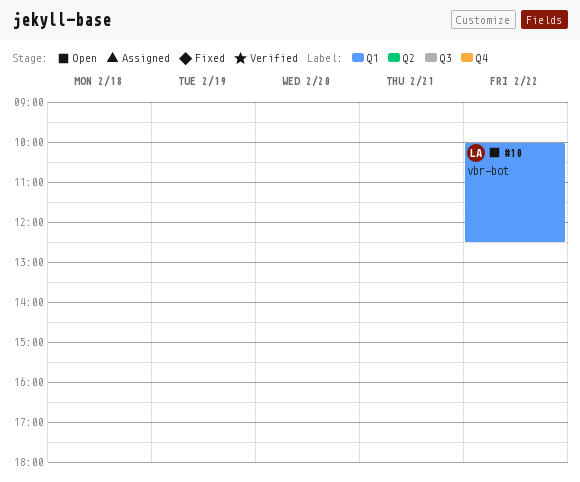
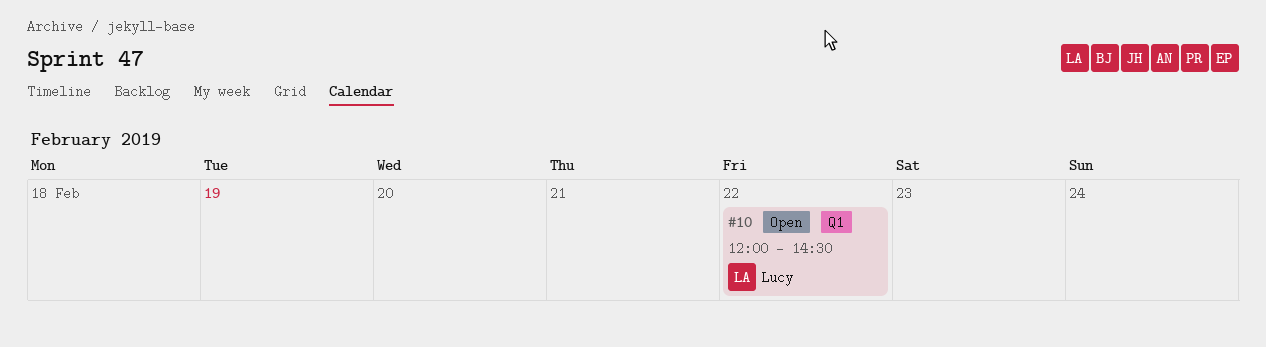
#10, begins: 10:00 -> 12:00
#10, ends: 12:30 -> 14:30

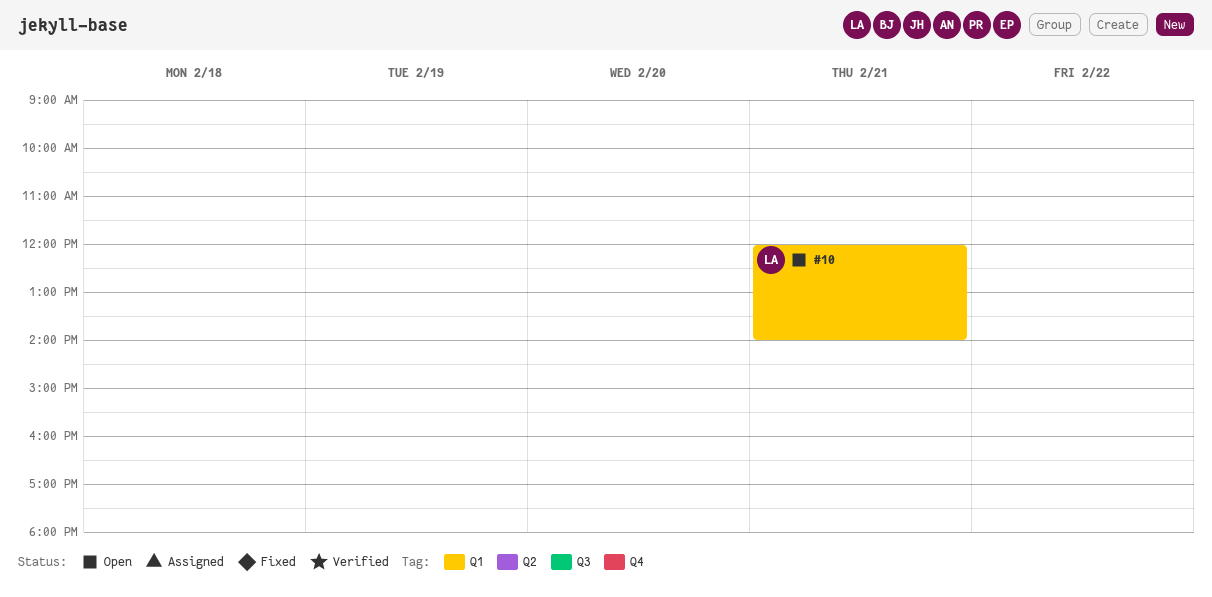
#10, day: Feb 22 -> Feb 21
#10, ends: 14:30 -> 14:00

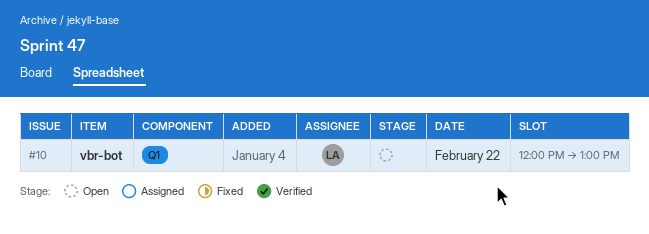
#10, day: Feb 21 -> Feb 22
#10, ends: 14:00 -> 13:00

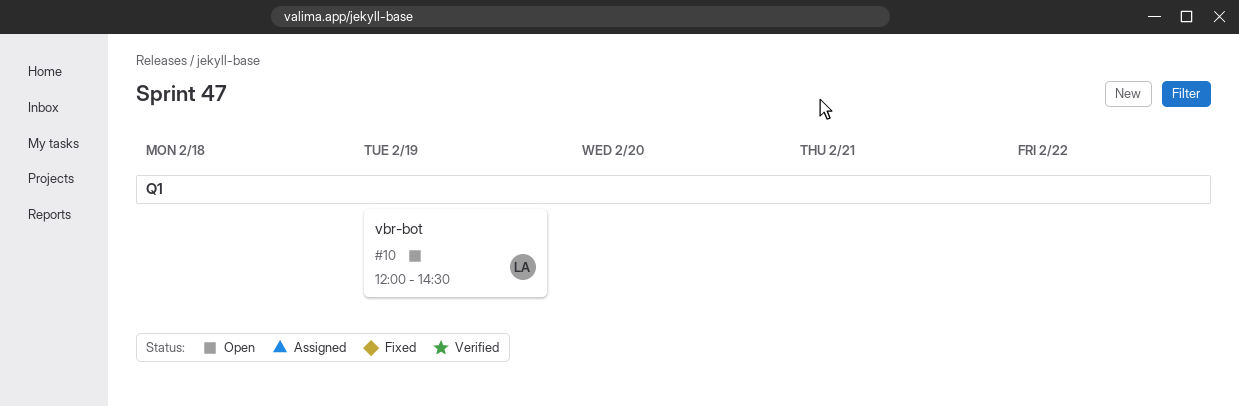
#10, day: Feb 22 -> Feb 19
#10, ends: 13:00 -> 14:30

